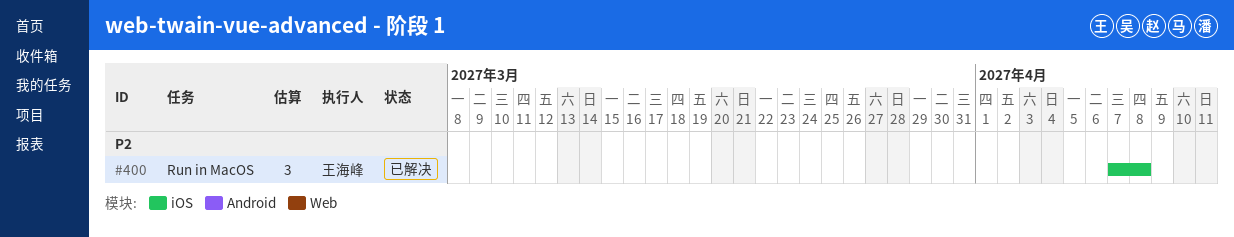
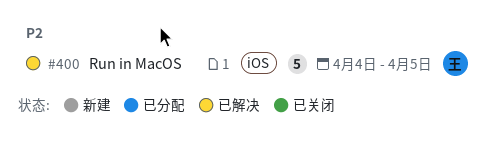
#400, estimate: 3 -> 5
#400, start: Apr 7 -> Apr 4
#400, due: Apr 8 -> Apr 5

